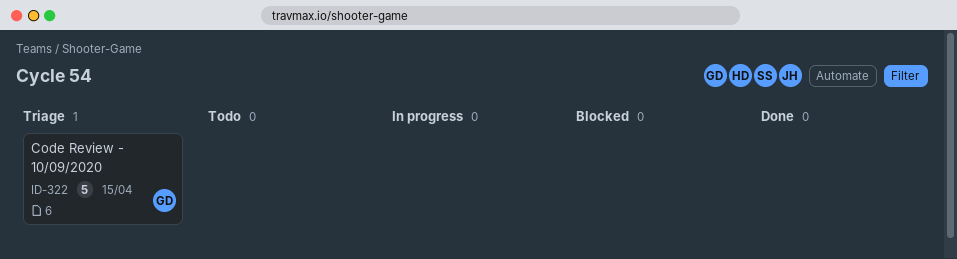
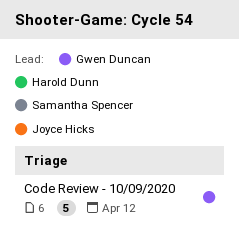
Code Review - 10/09/2020, due: Apr 15 -> Apr 12

